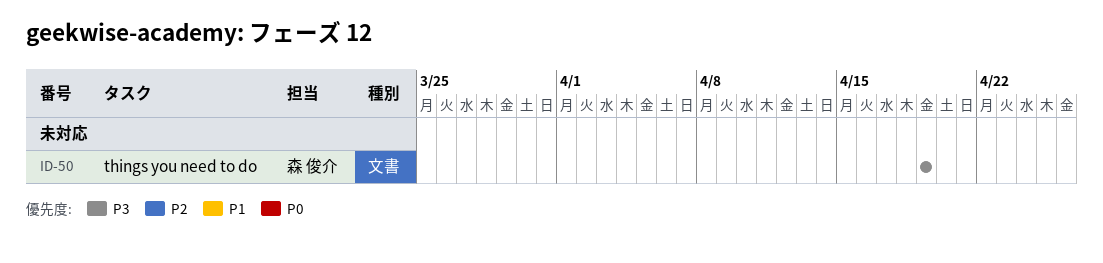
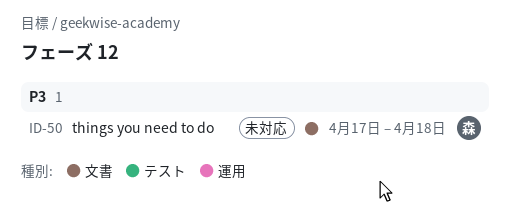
ID-50, start: Apr 19 -> Apr 17
ID-50, due: Apr 19 -> Apr 18

